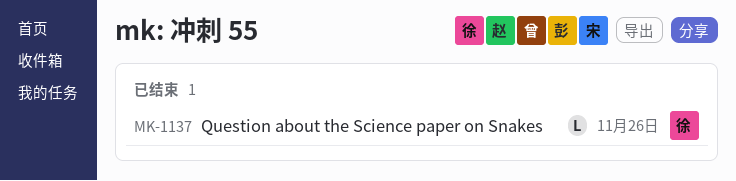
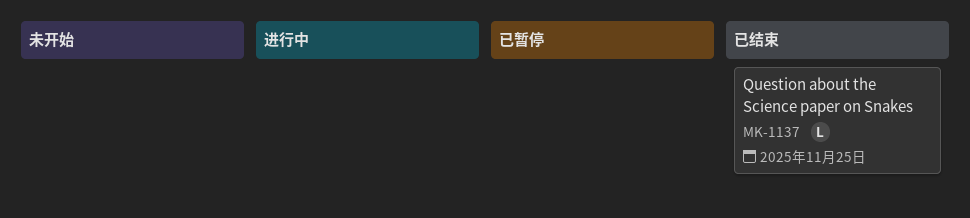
MK-1137, due: Nov 26 -> Nov 25

